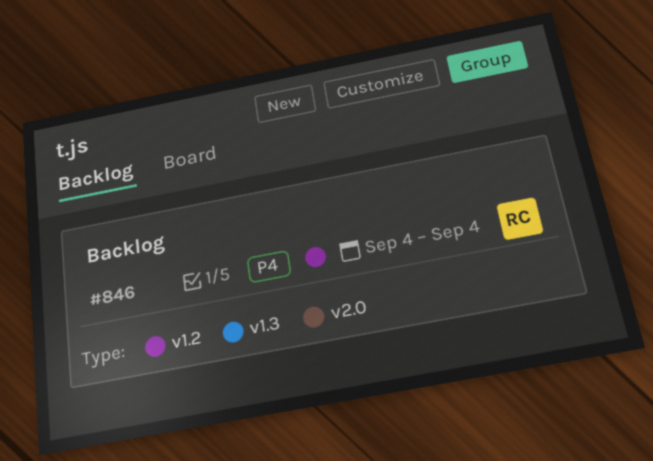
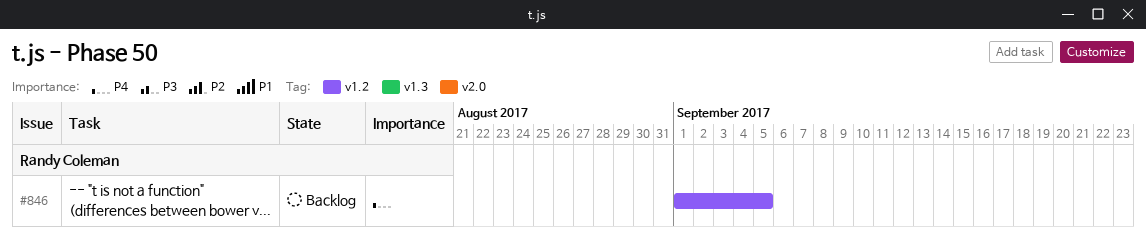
#846, start: Sep 4 -> Sep 1
#846, due: Sep 4 -> Sep 5

